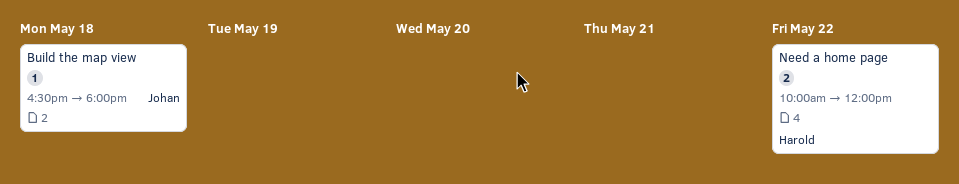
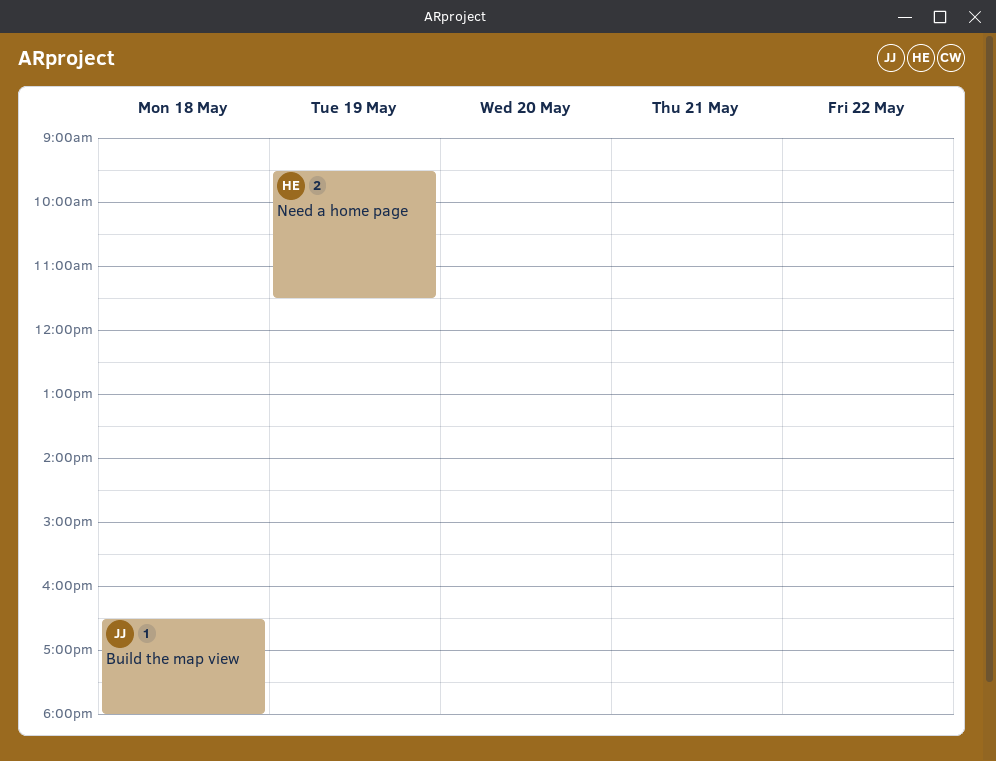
Need a home page, day: May 22 -> May 19
Need a home page, begins: 10:00 -> 09:30
Need a home page, ends: 12:00 -> 11:30

